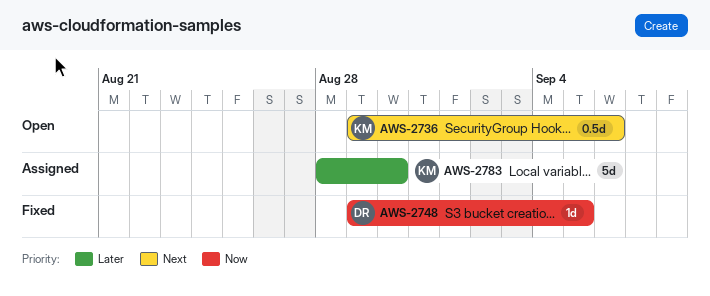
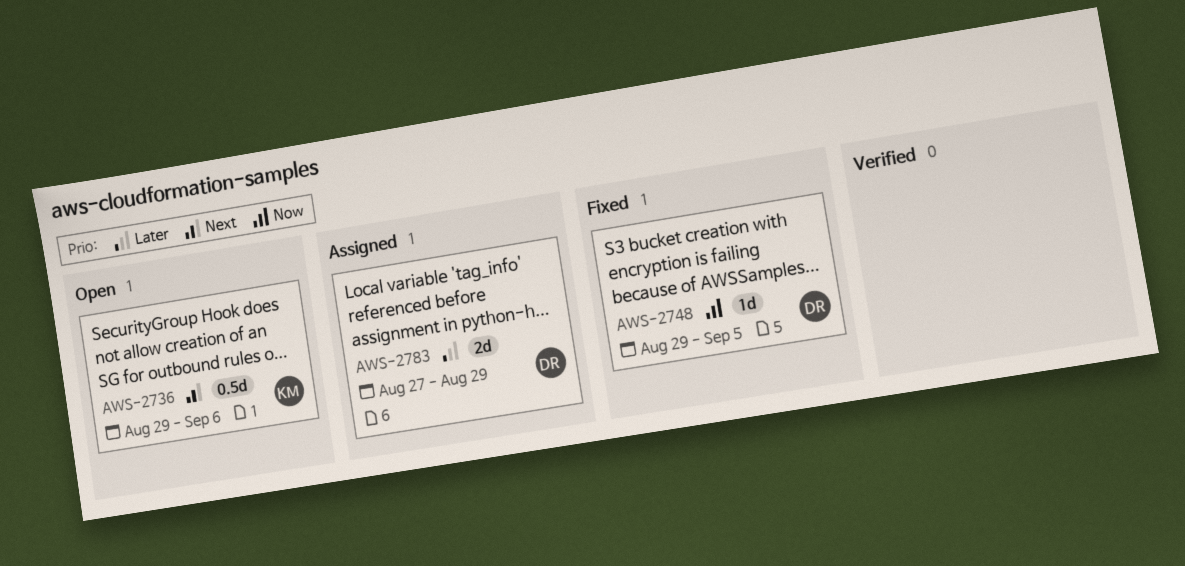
AWS-2783, owner: KM -> DR
AWS-2783, estimate: 5d -> 2d
AWS-2783, start: Aug 28 -> Aug 27
AWS-2783, due: Aug 30 -> Aug 29

